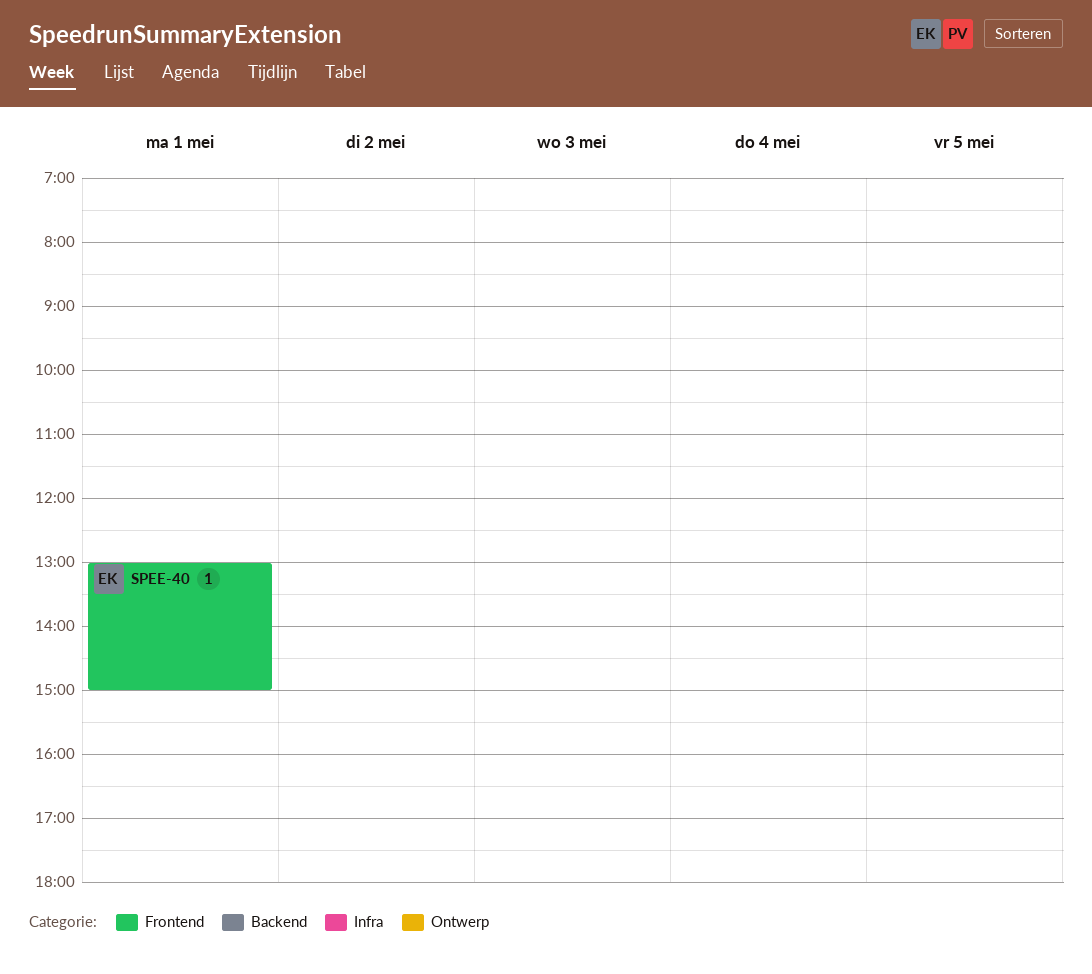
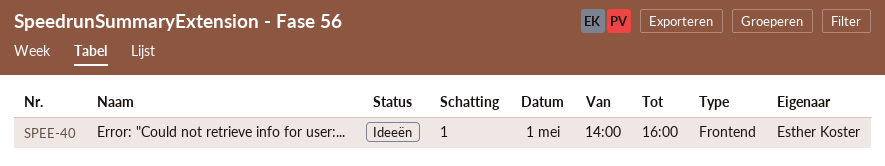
SPEE-40, begins: 13:00 -> 14:00
SPEE-40, ends: 15:00 -> 16:00

